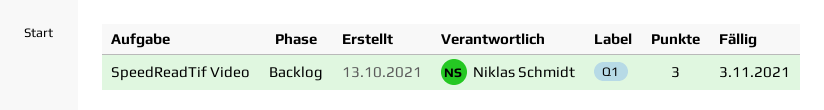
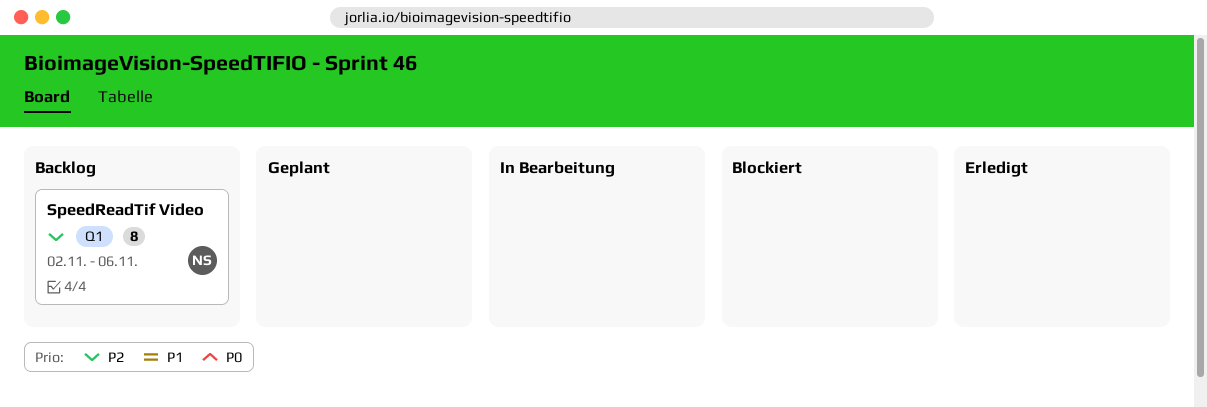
SpeedReadTif Video, estimate: 3 -> 8
SpeedReadTif Video, due: Nov 3 -> Nov 6

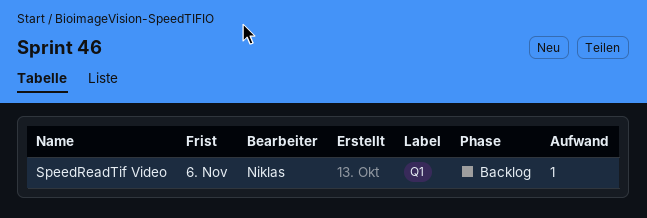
SpeedReadTif Video, estimate: 8 -> 1

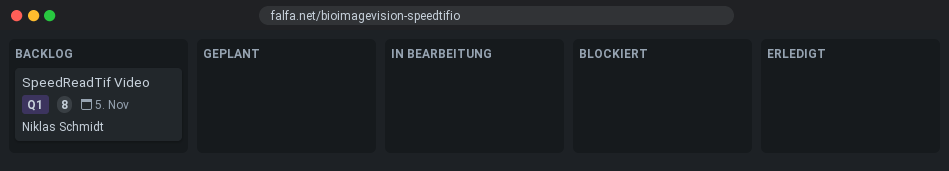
SpeedReadTif Video, estimate: 1 -> 8
SpeedReadTif Video, due: Nov 6 -> Nov 5

